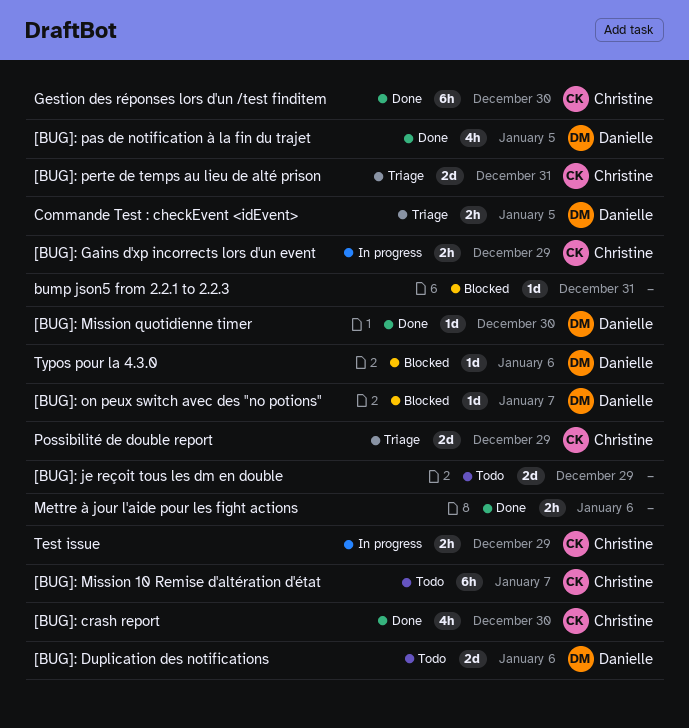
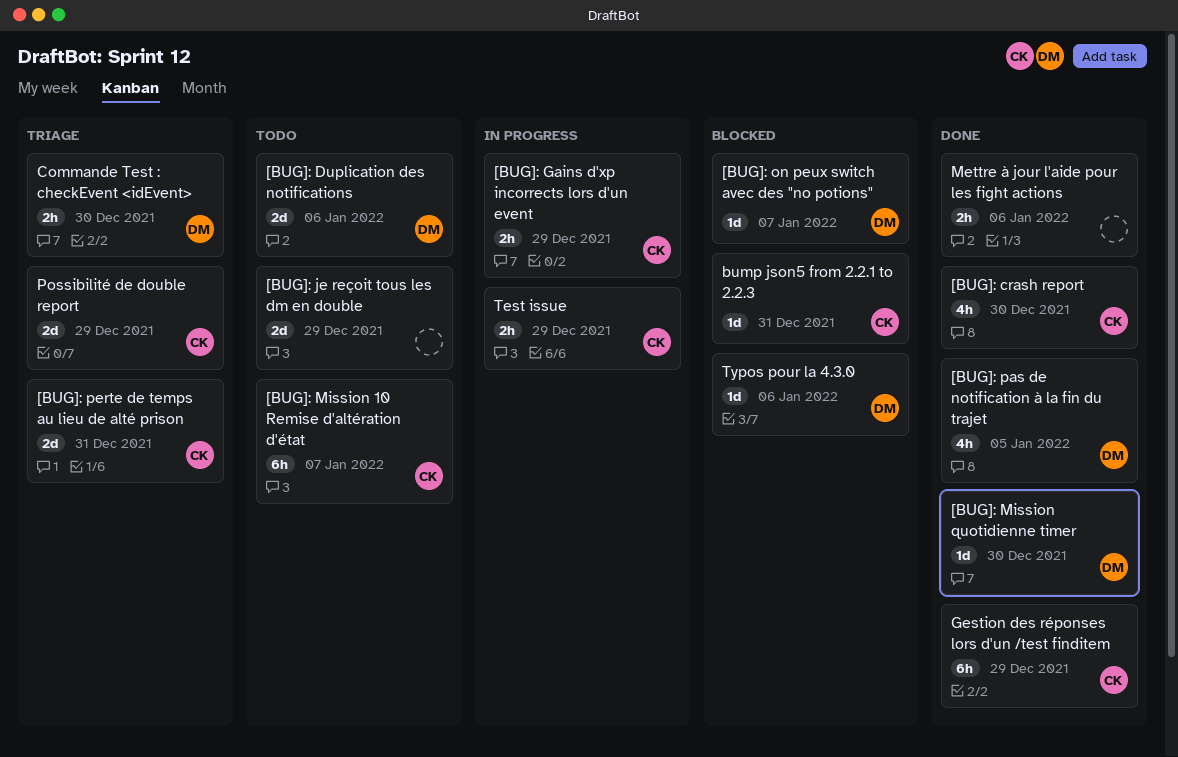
bump json5 from 2.2.1 to 2.2.3, owner: none -> Christine
Commande Test : checkEvent <idEvent>, due: Jan 5 -> Dec 30
Gestion des réponses lors d'un /test finditem, due: Dec 30 -> Dec 29

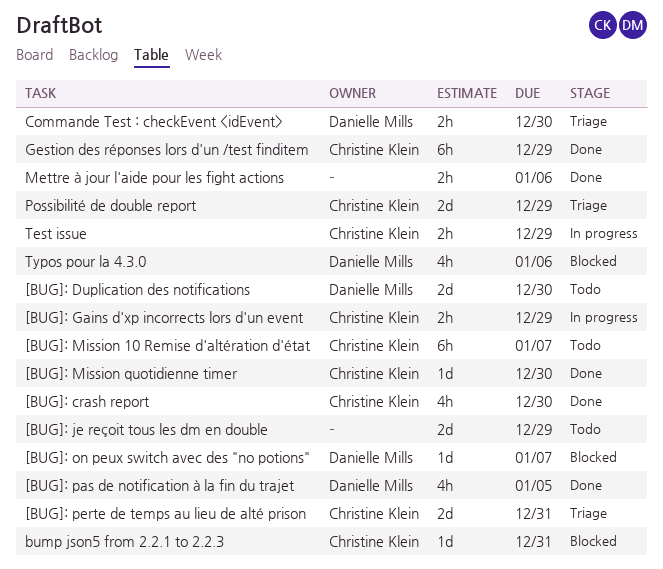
[BUG]: Duplication des notifications, due: Jan 6 -> Dec 30
[BUG]: Mission quotidienne timer, owner: Danielle Mills -> Christine Klein
Typos pour la 4.3.0, estimate: 1d -> 4h

